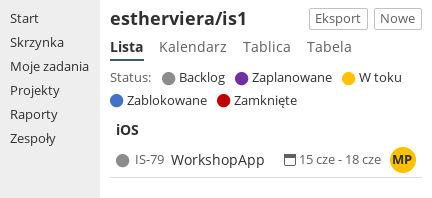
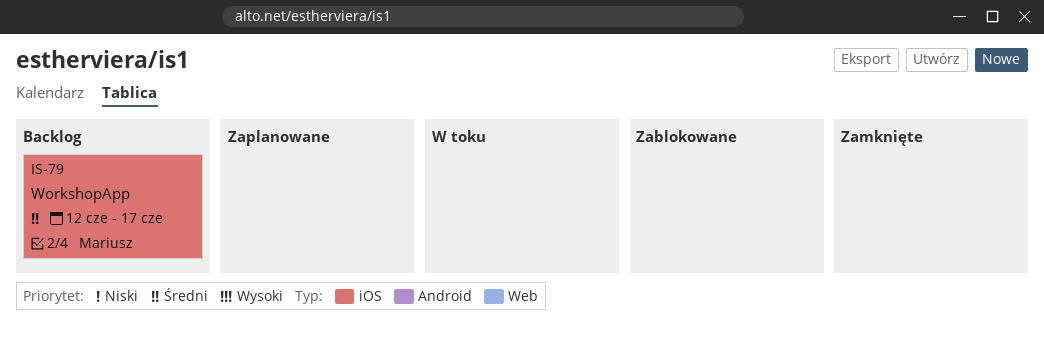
IS-79, start: Jun 15 -> Jun 12
IS-79, due: Jun 18 -> Jun 17

